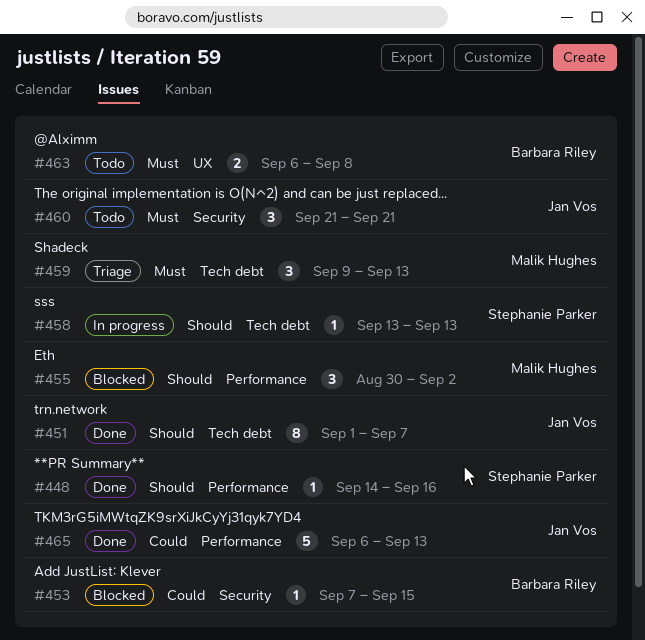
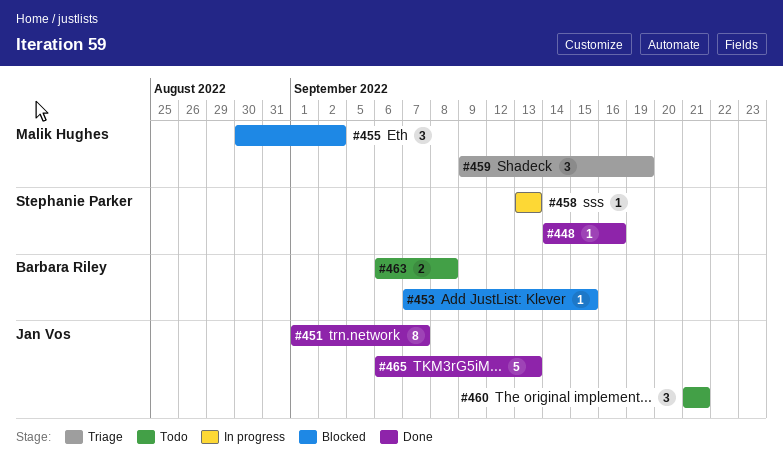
#459, due: Sep 13 -> Sep 19

